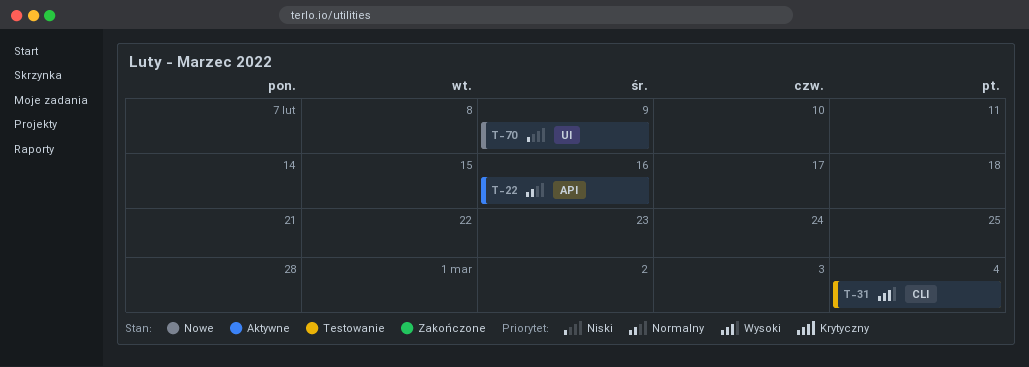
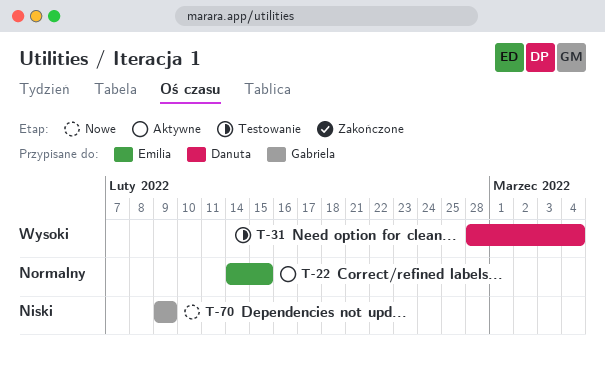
T-22, due: Feb 16 -> Feb 15

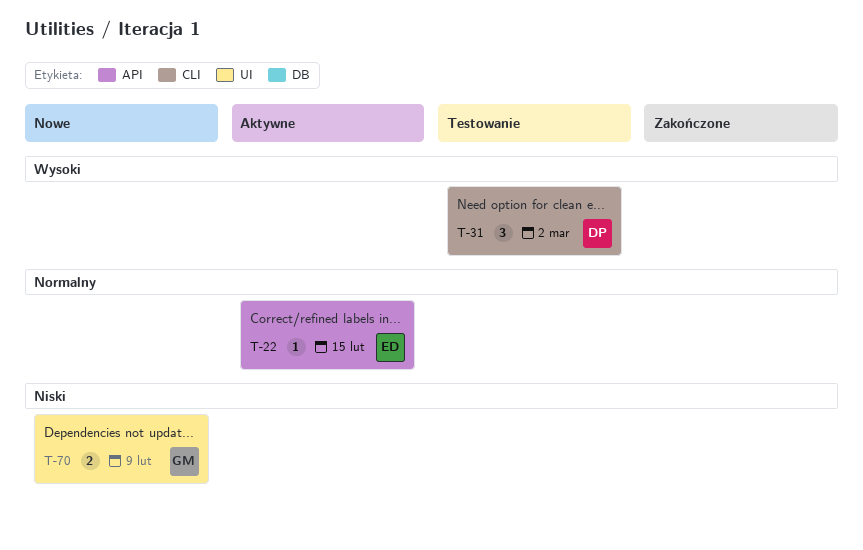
T-31, due: Mar 4 -> Mar 2

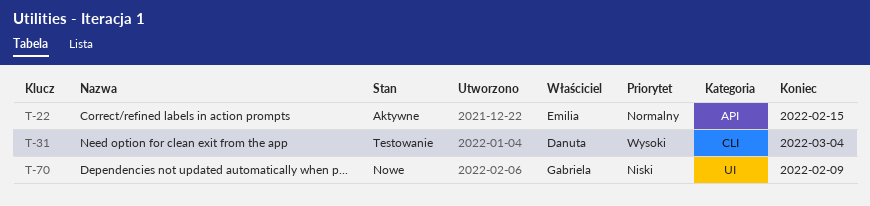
T-31, due: Mar 2 -> Mar 4

